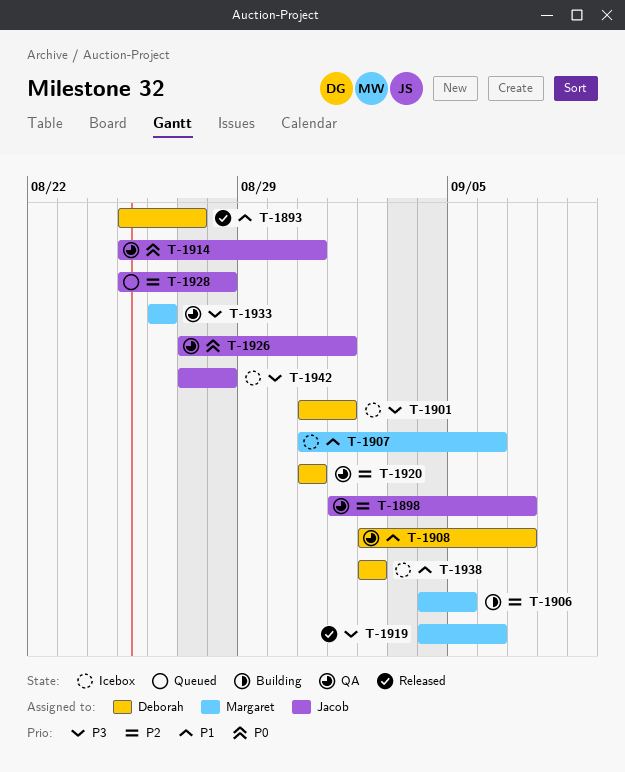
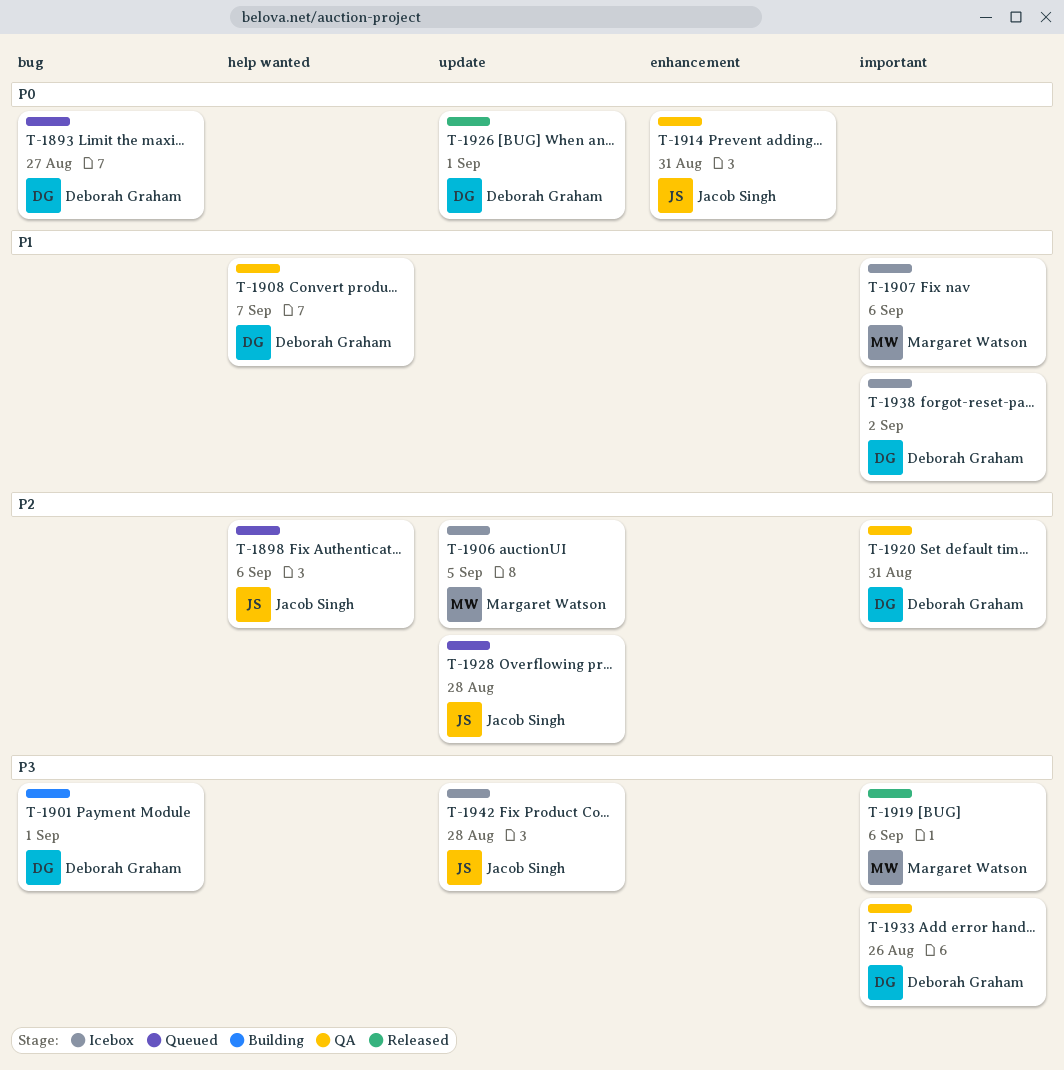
T-1893, status: Released -> Queued
T-1893, priority: P1 -> P0
T-1898, status: QA -> Queued
T-1898, due: Sep 7 -> Sep 6
T-1901, status: Icebox -> Building
T-1906, status: Building -> Icebox
T-1926, status: QA -> Released
T-1926, owner: Jacob Singh -> Deborah Graham
T-1933, owner: Margaret Watson -> Deborah Graham

